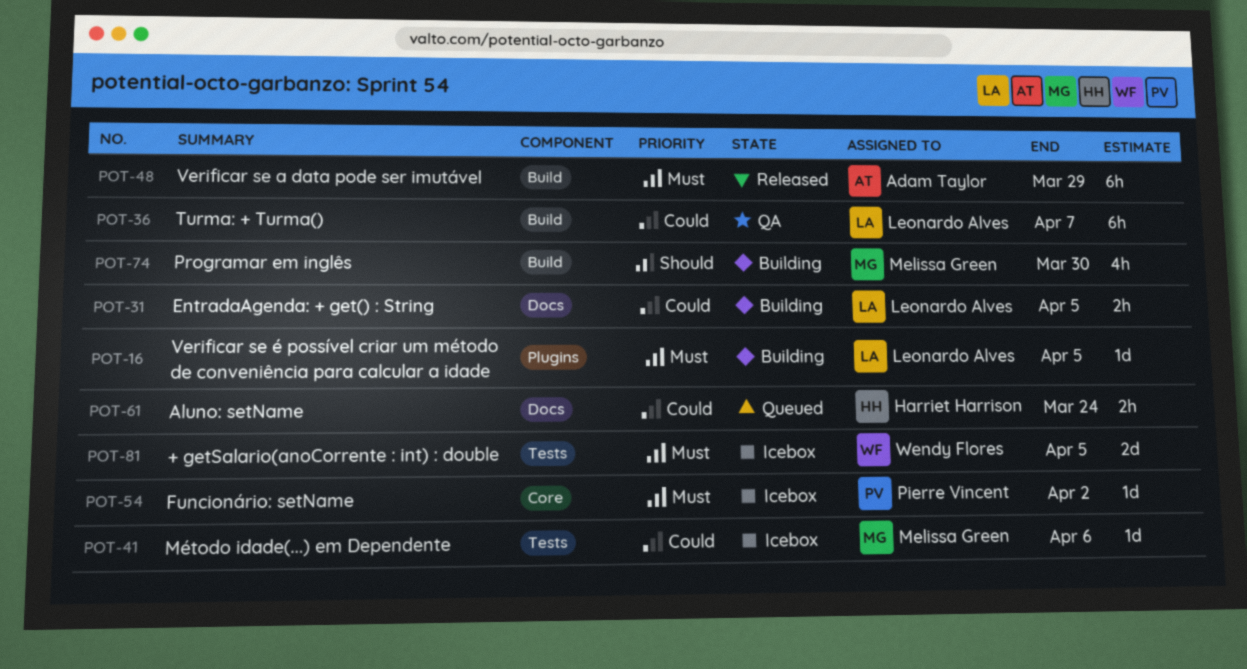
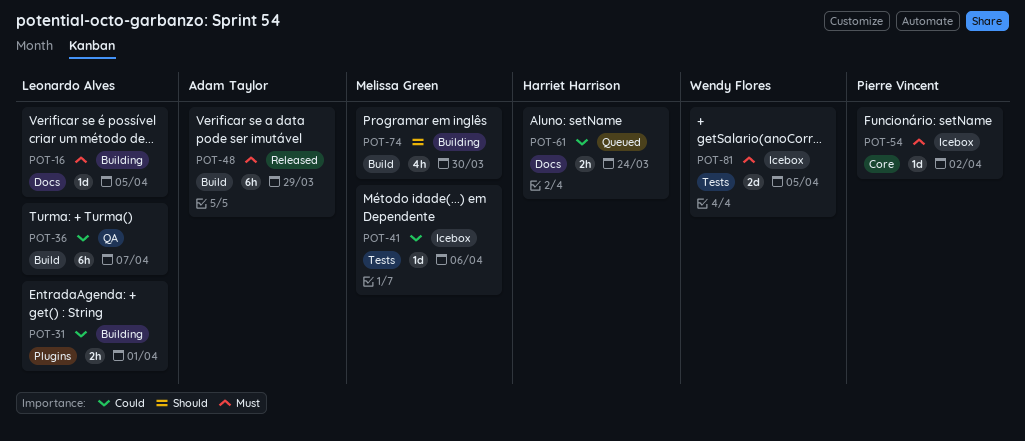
POT-16, label: Plugins -> Docs
POT-31, label: Docs -> Plugins
POT-31, due: Apr 5 -> Apr 1

